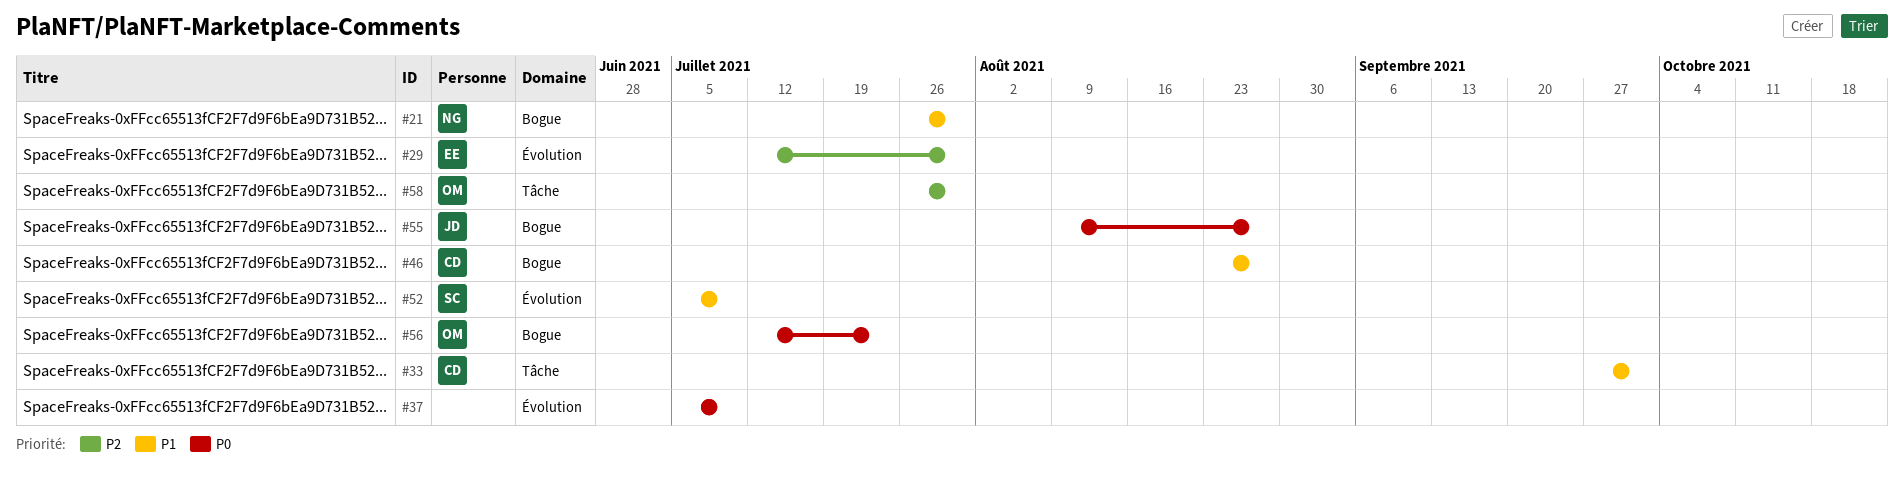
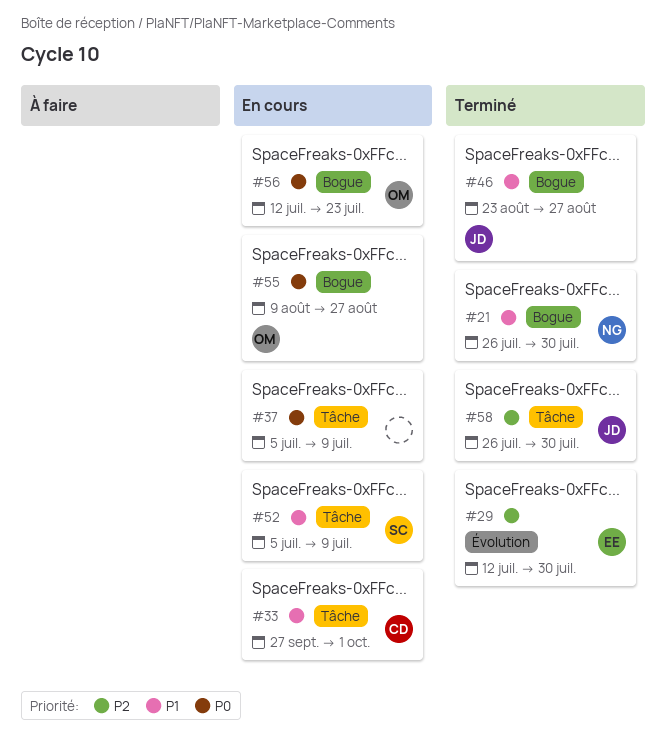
#37, label: Évolution -> Tâche
#46, owner: CD -> JD
#52, label: Évolution -> Tâche
#55, owner: JD -> OM
#58, owner: OM -> JD

